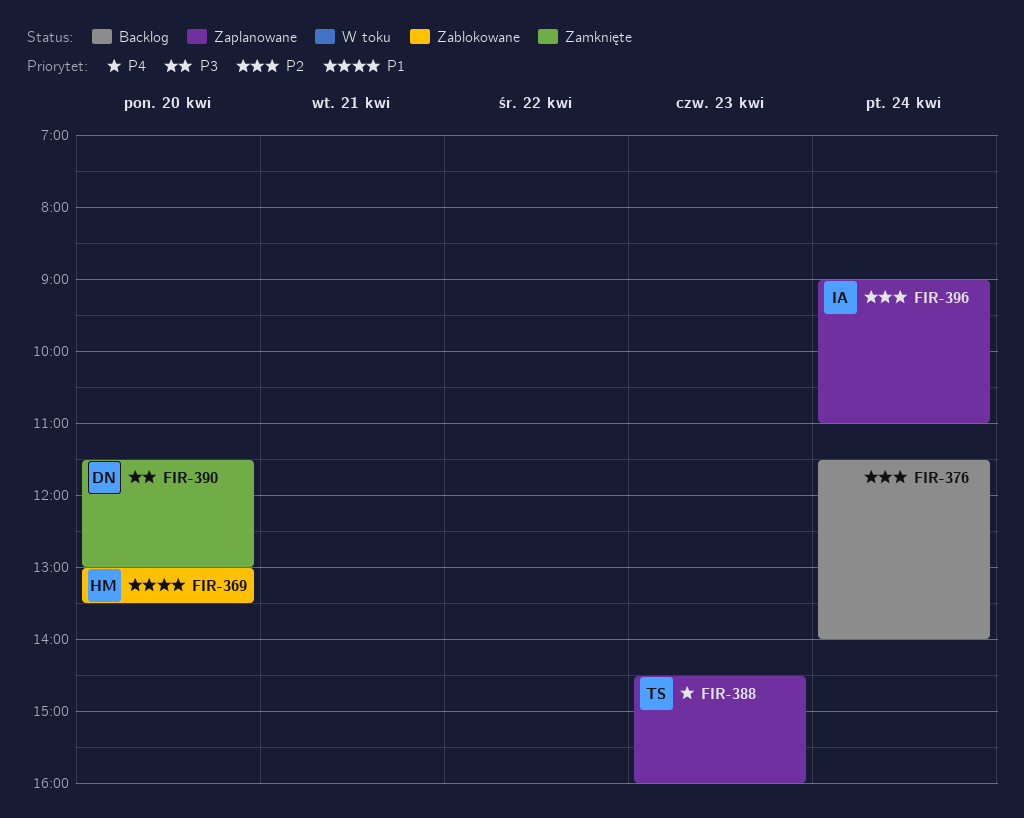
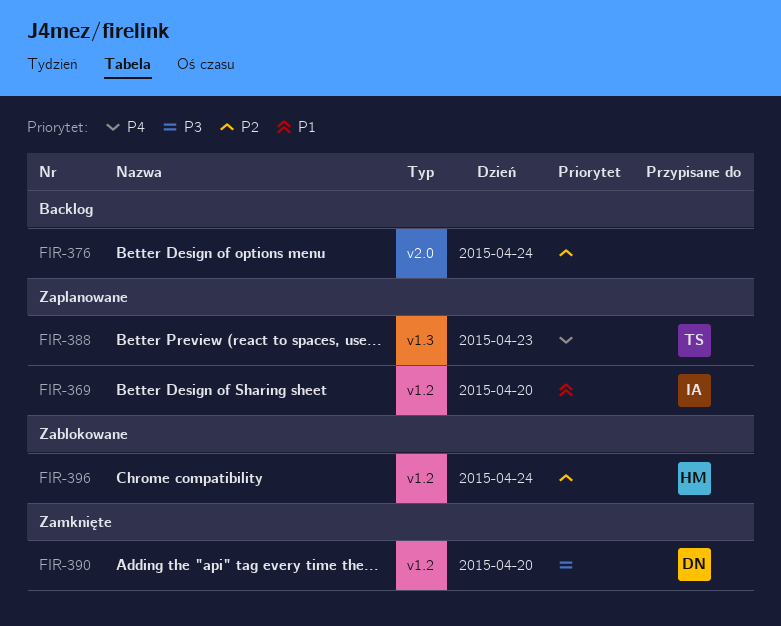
FIR-369, status: Zablokowane -> Zaplanowane
FIR-369, owner: HM -> IA
FIR-396, status: Zaplanowane -> Zablokowane
FIR-396, owner: IA -> HM

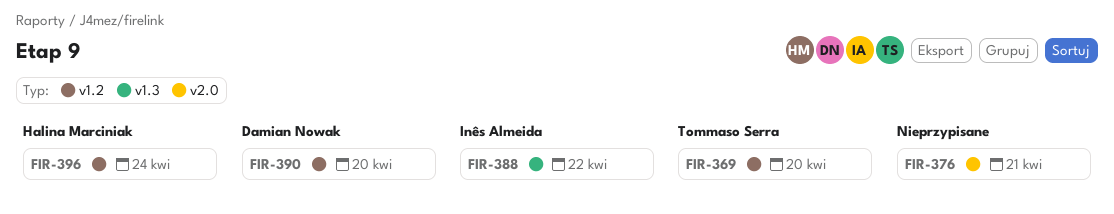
FIR-369, owner: Inês Almeida -> Tommaso Serra
FIR-376, day: Apr 24 -> Apr 21
FIR-388, owner: Tommaso Serra -> Inês Almeida
FIR-388, day: Apr 23 -> Apr 22

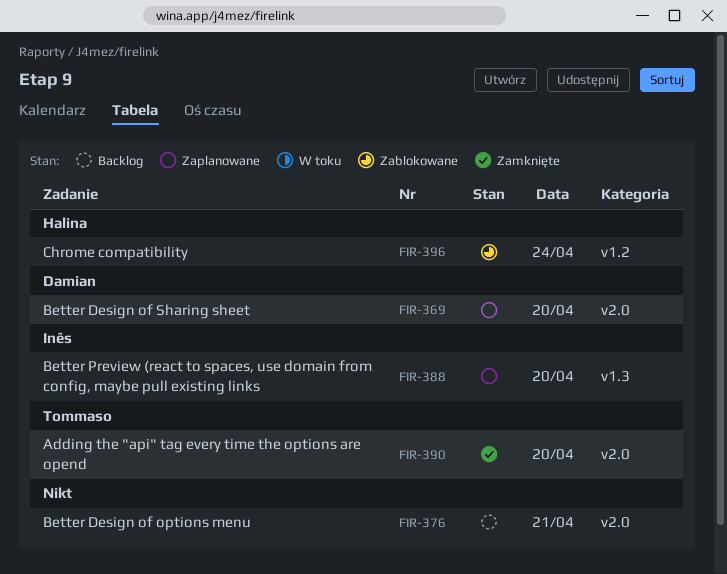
FIR-369, owner: Tommaso Serra -> Damian Nowak
FIR-369, label: v1.2 -> v2.0
FIR-388, day: Apr 22 -> Apr 20
FIR-390, owner: Damian Nowak -> Tommaso Serra
FIR-390, label: v1.2 -> v2.0

